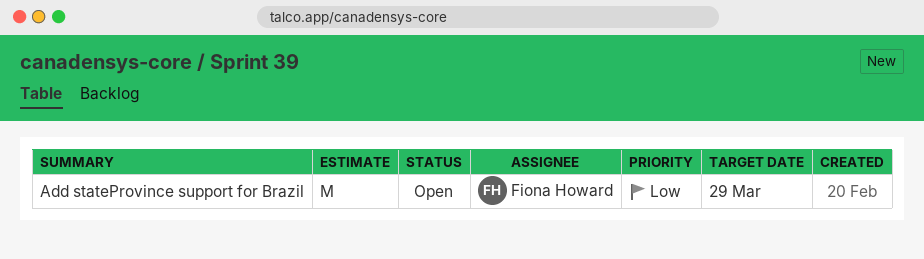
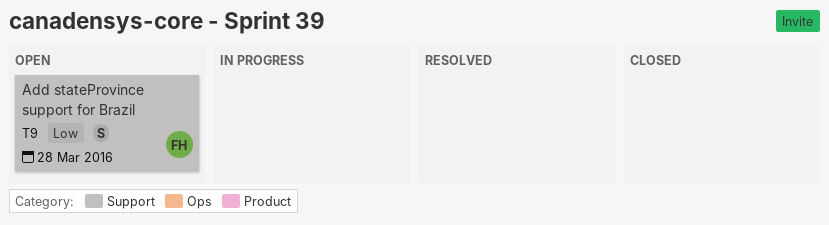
Add stateProvince support for Brazil, estimate: M -> S
Add stateProvince support for Brazil, due: Mar 29 -> Mar 28

